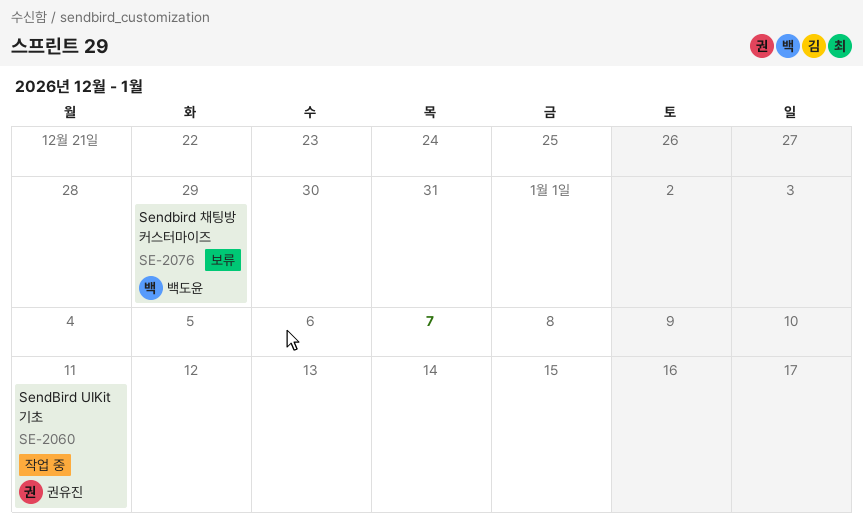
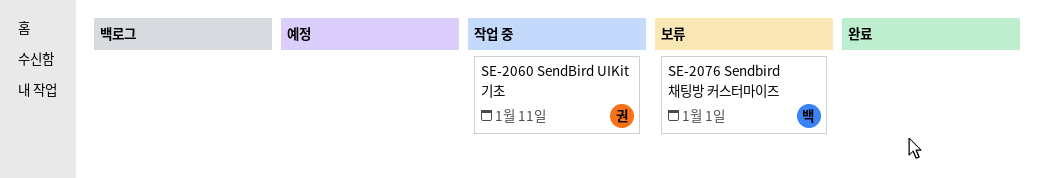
SE-2076, due: Dec 29 -> Jan 1

